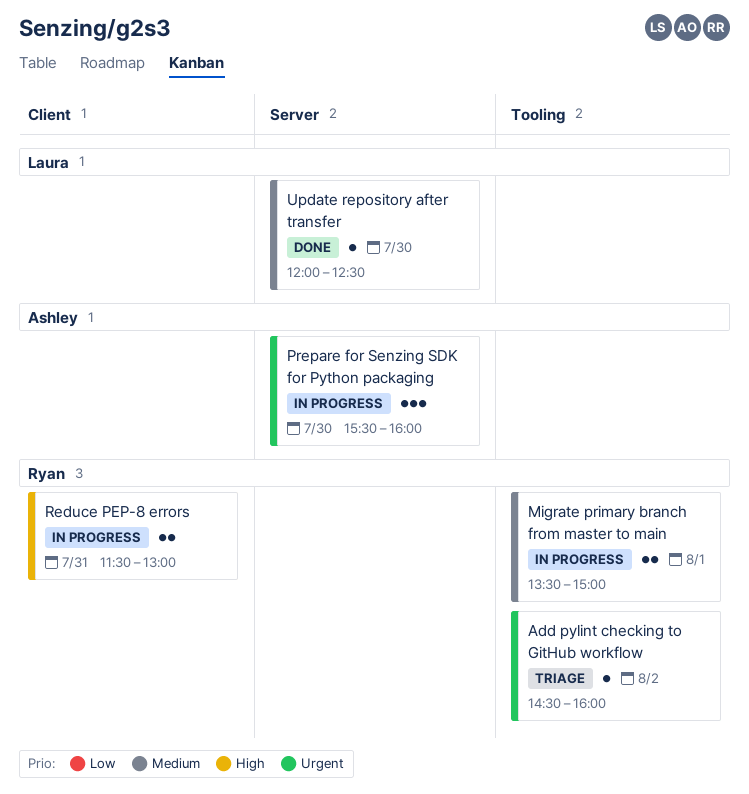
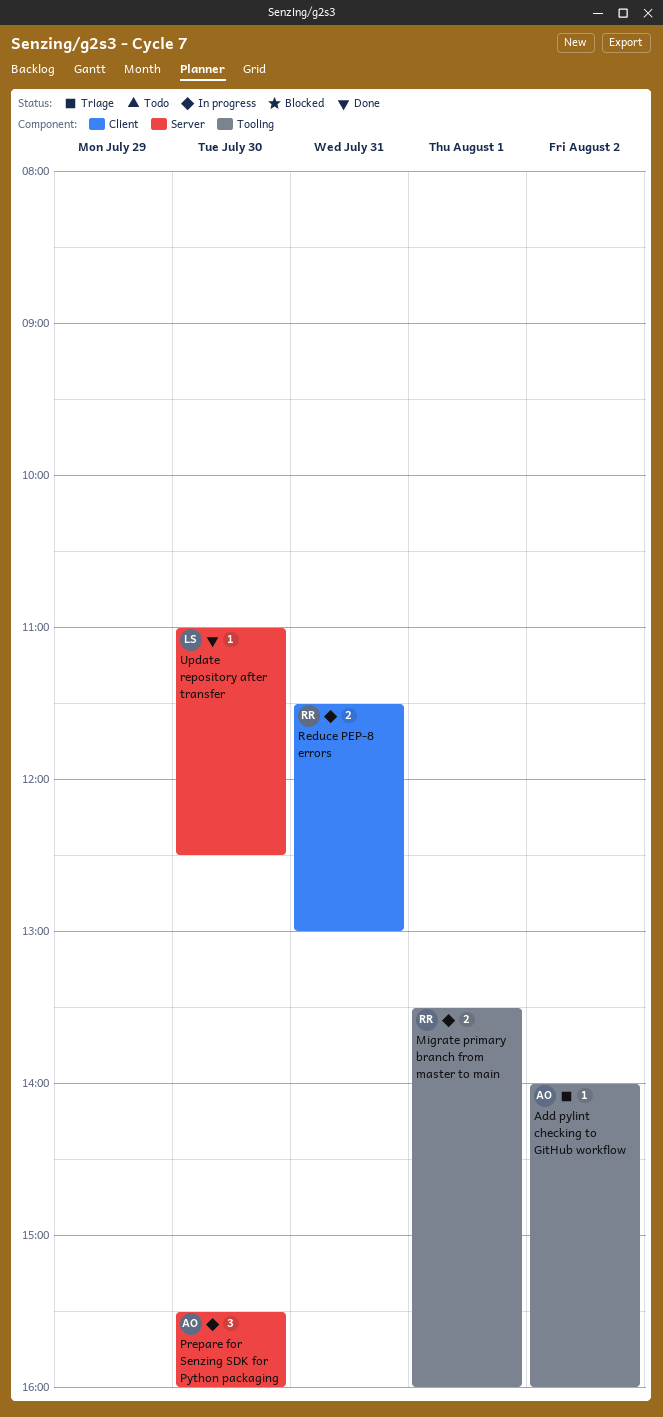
Add pylint checking to GitHub workflow, owner: Ryan -> Ashley
Add pylint checking to GitHub workflow, begins: 14:30 -> 14:00
Migrate primary branch from master to main, ends: 15:00 -> 16:00
Update repository after transfer, begins: 12:00 -> 11:00

